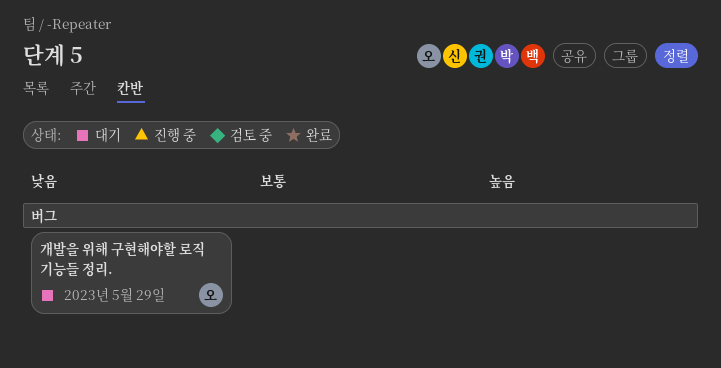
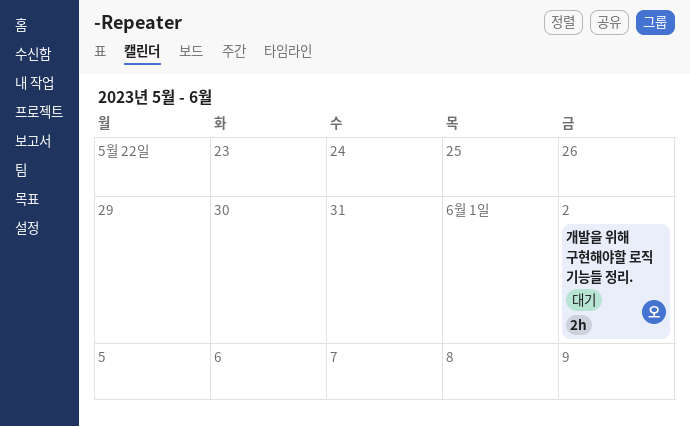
개발을 위해 구현해야할 로직 기능들 정리., due: May 29 -> Jun 2

